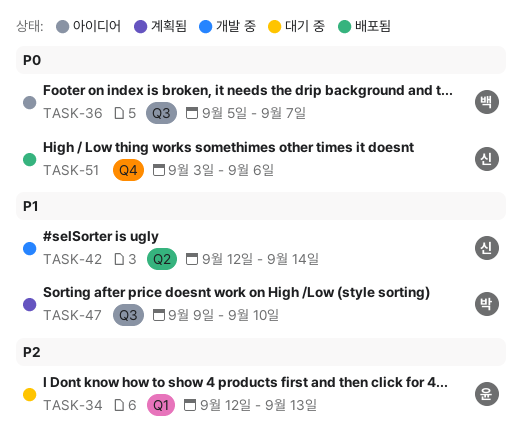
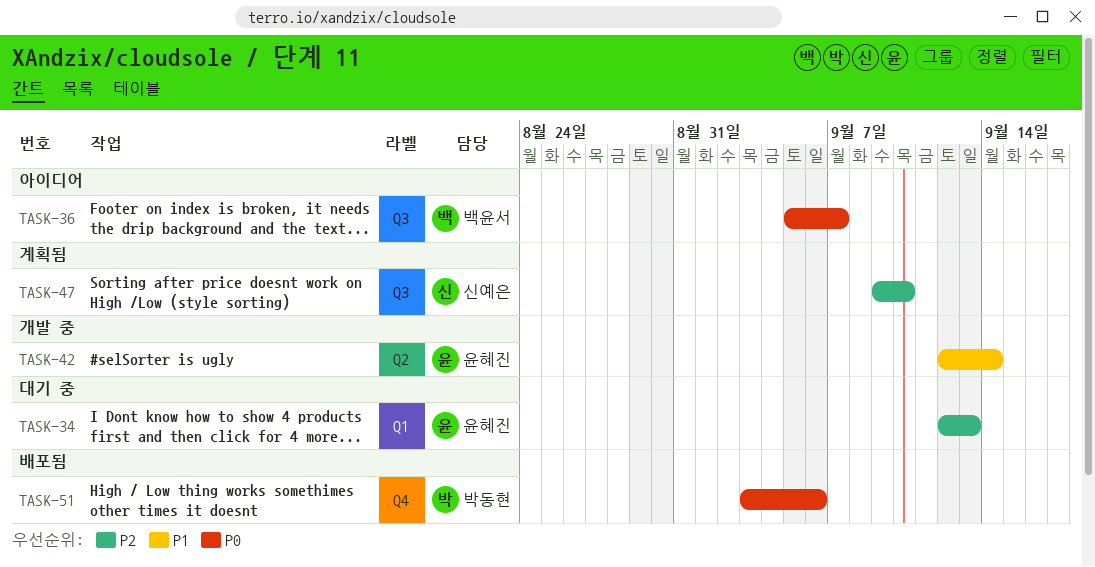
TASK-42, owner: 신예은 -> 윤혜진
TASK-47, owner: 박동현 -> 신예은
TASK-47, priority: P1 -> P2
TASK-51, owner: 신예은 -> 박동현

